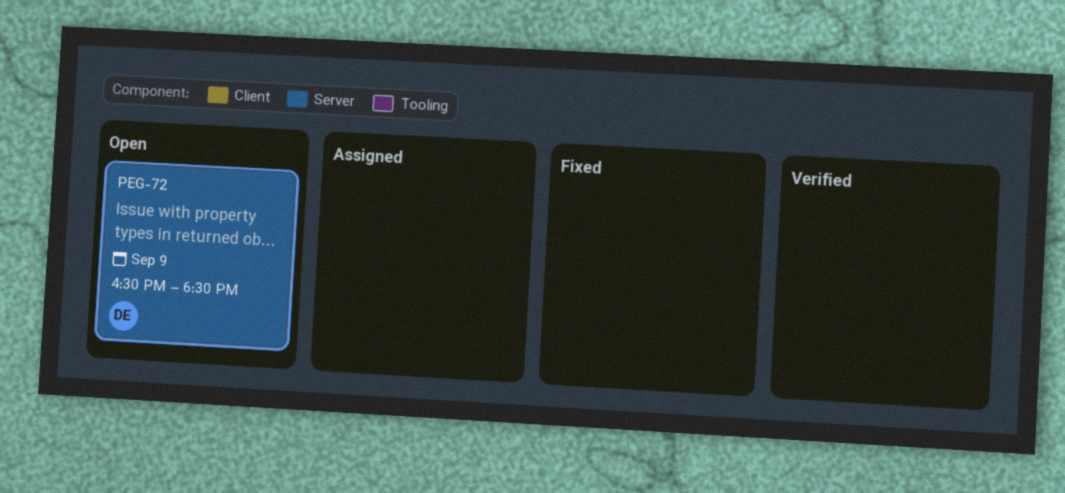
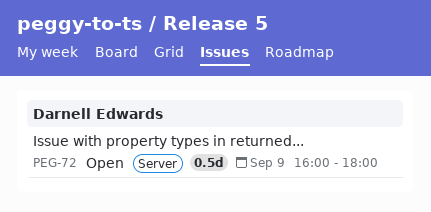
PEG-72, begins: 16:30 -> 16:00
PEG-72, ends: 18:30 -> 18:00

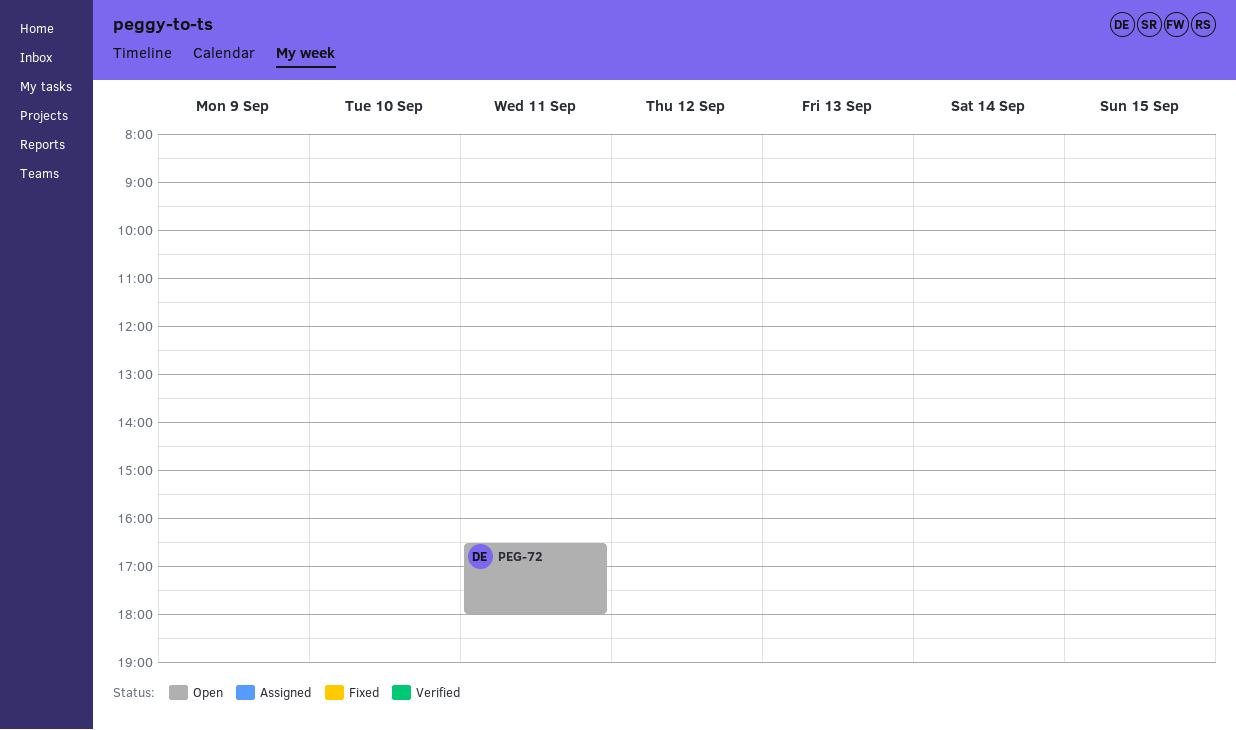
PEG-72, day: Sep 9 -> Sep 11
PEG-72, begins: 16:00 -> 16:30

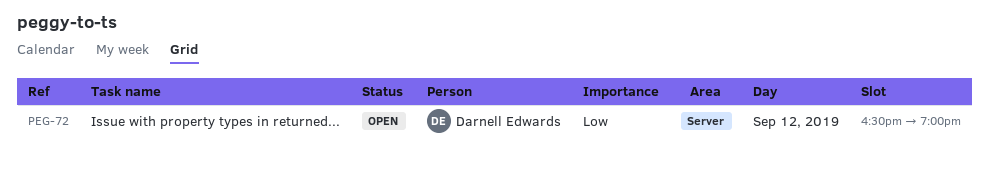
PEG-72, day: Sep 11 -> Sep 12
PEG-72, ends: 18:00 -> 19:00

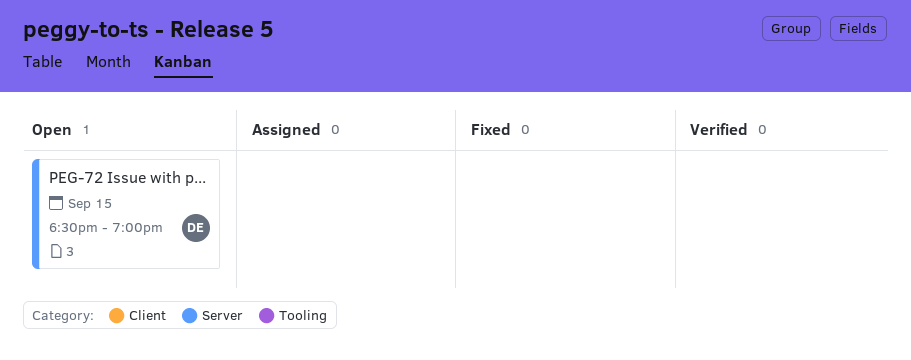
PEG-72, day: Sep 12 -> Sep 15
PEG-72, begins: 16:30 -> 18:30

